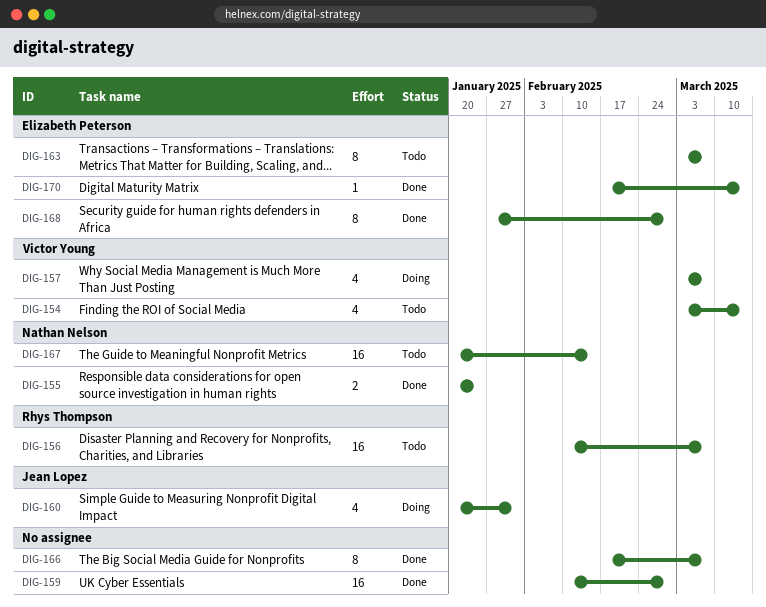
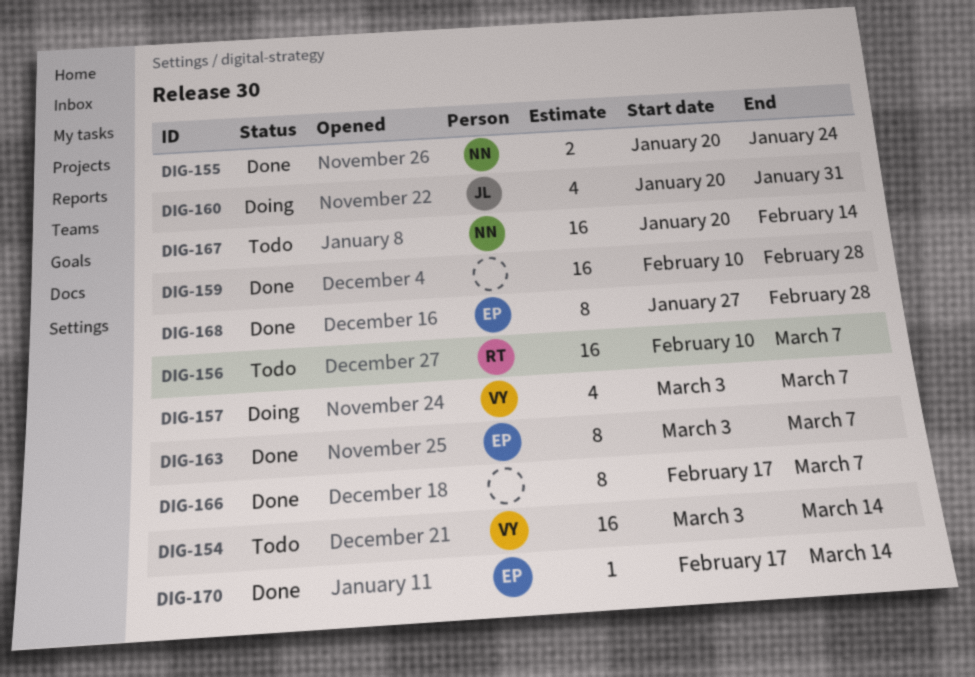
DIG-154, estimate: 4 -> 16
DIG-163, status: Todo -> Done

